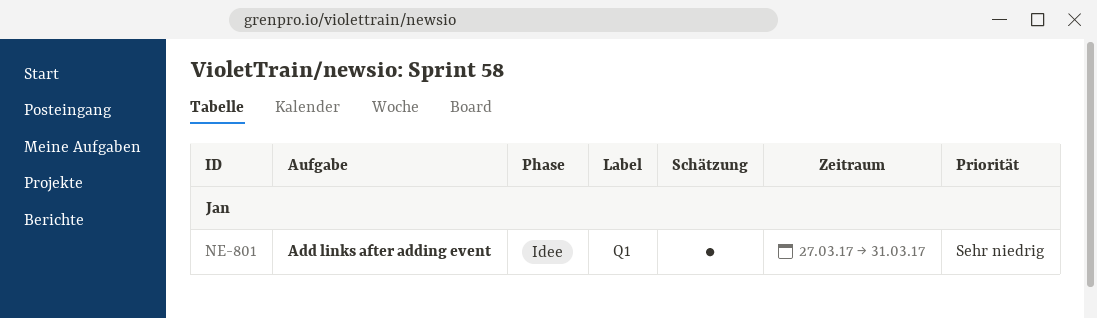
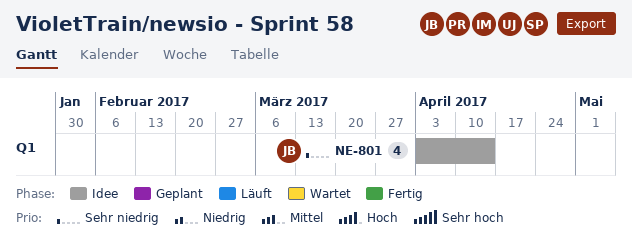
NE-801, estimate: 1 -> 4
NE-801, start: Mar 27 -> Apr 3
NE-801, due: Mar 31 -> Apr 14

